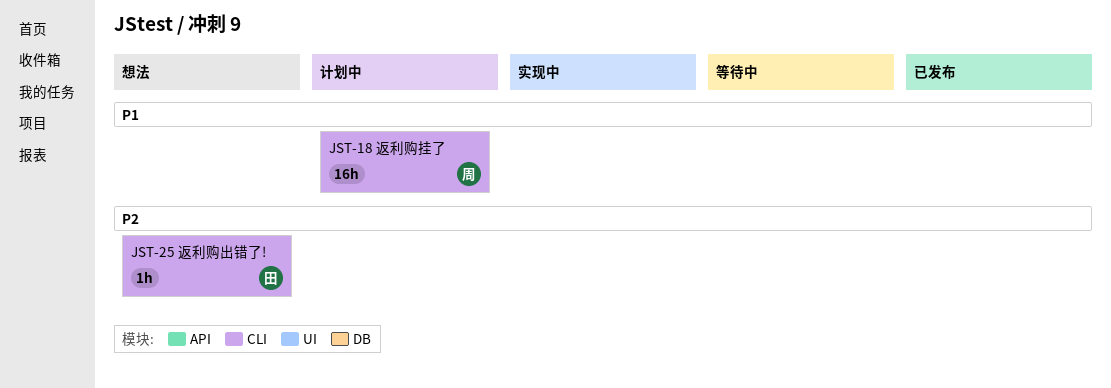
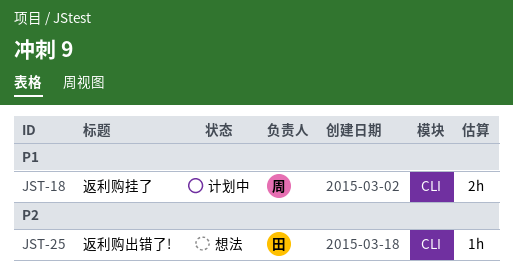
JST-18, estimate: 16h -> 2h

